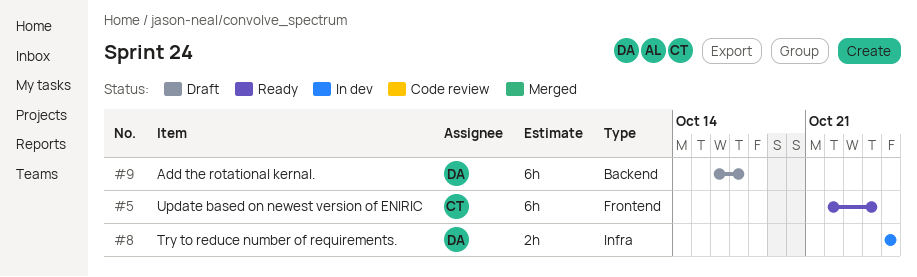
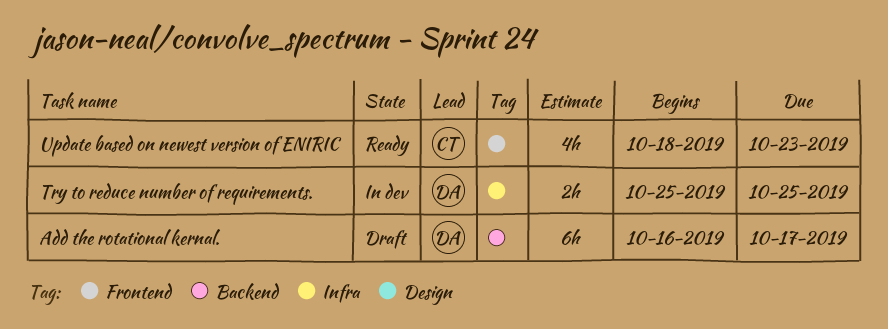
Update based on newest version of ENIRIC, estimate: 6h -> 4h
Update based on newest version of ENIRIC, start: Oct 22 -> Oct 18
Update based on newest version of ENIRIC, due: Oct 24 -> Oct 23

